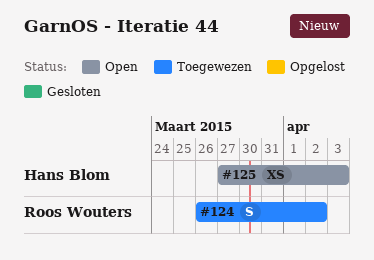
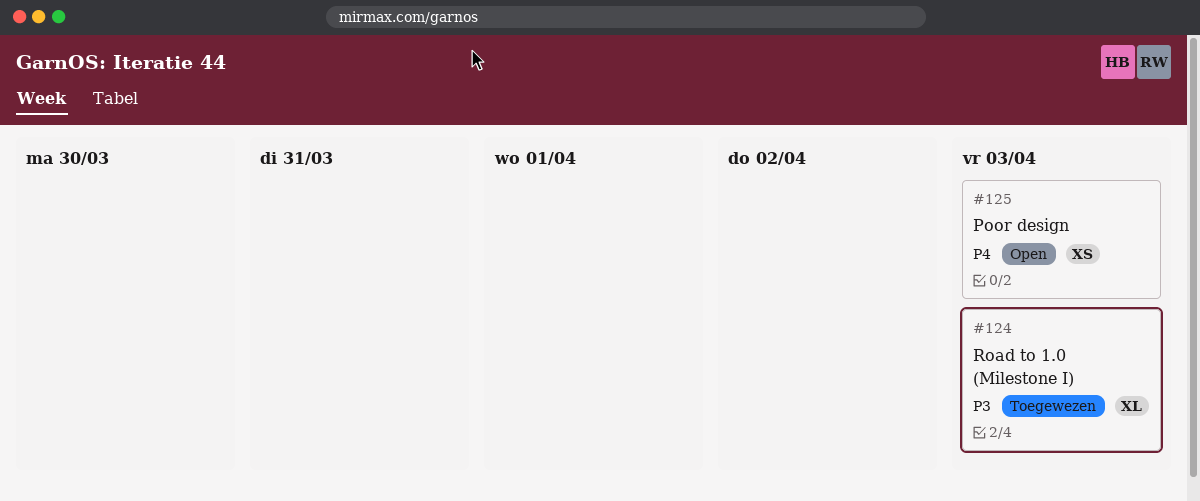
#124, estimate: S -> XL
#124, due: Apr 2 -> Apr 3

